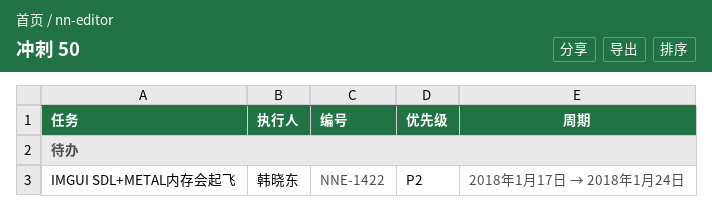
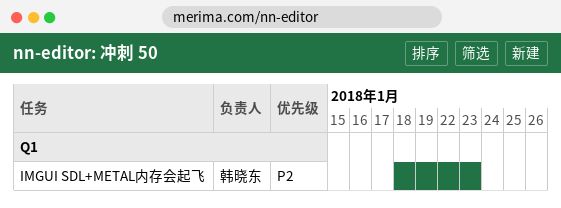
IMGUI SDL+METAL内存会起飞, start: Jan 17 -> Jan 18
IMGUI SDL+METAL内存会起飞, due: Jan 24 -> Jan 23

